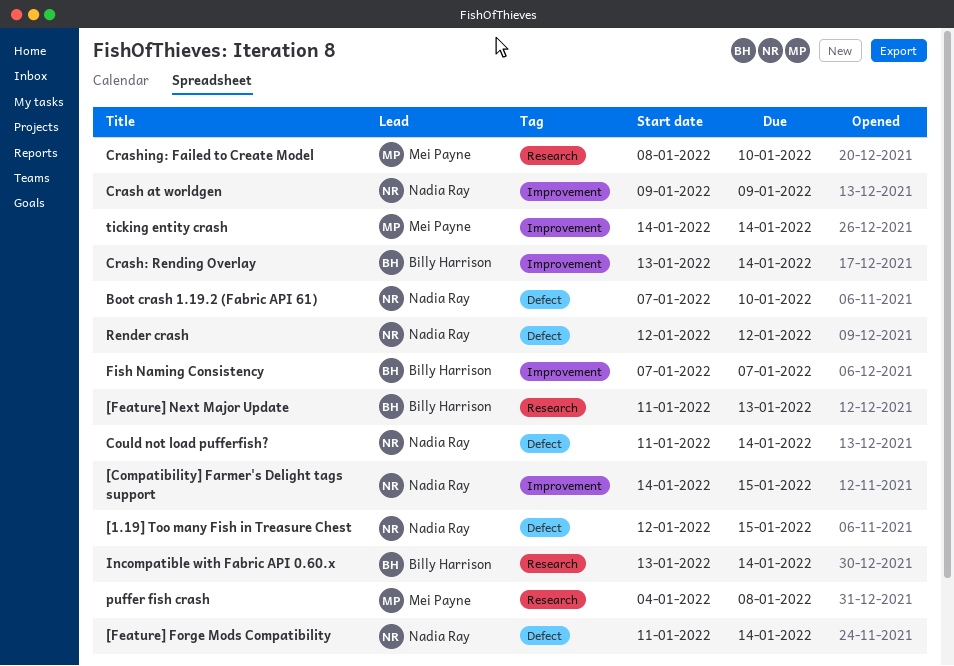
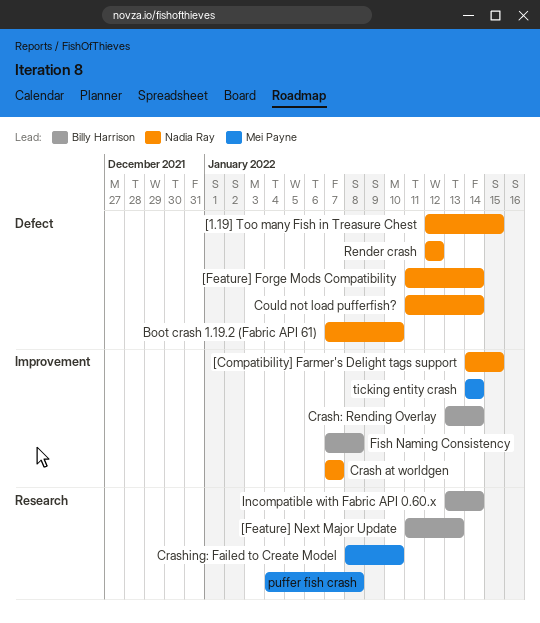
Crash at worldgen, start: Jan 9 -> Jan 7
Crash at worldgen, due: Jan 9 -> Jan 7
Fish Naming Consistency, due: Jan 7 -> Jan 8

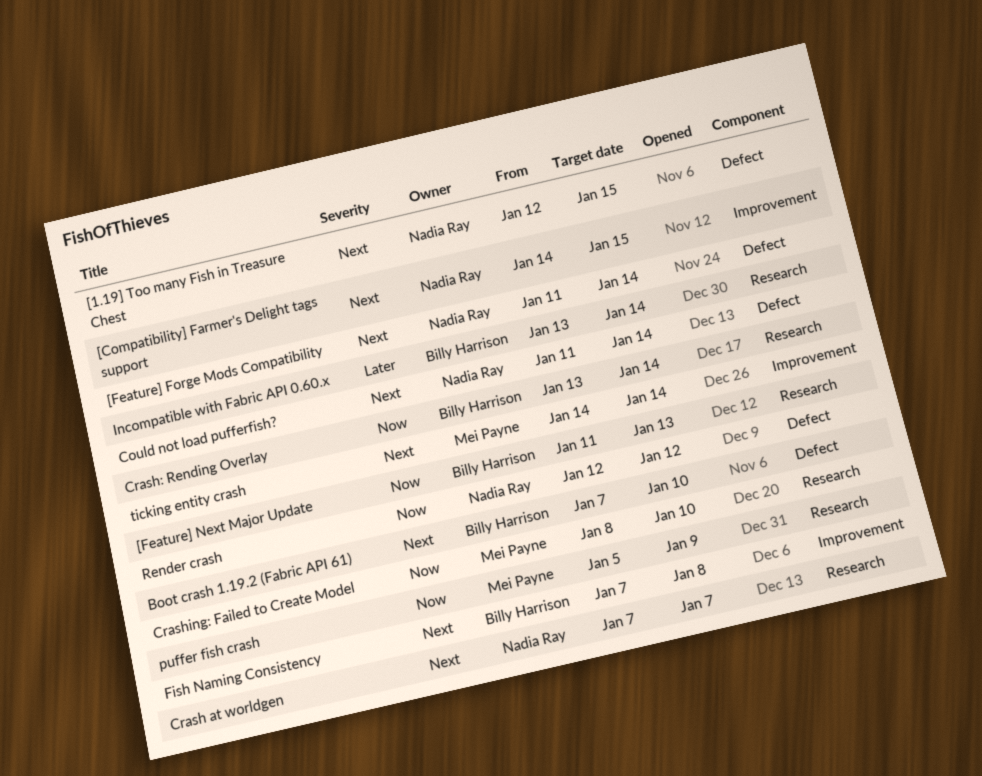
Boot crash 1.19.2 (Fabric API 61), owner: Nadia Ray -> Billy Harrison
Crash at worldgen, label: Improvement -> Research
Crash: Rending Overlay, label: Improvement -> Research
puffer fish crash, start: Jan 4 -> Jan 5
puffer fish crash, due: Jan 8 -> Jan 9

